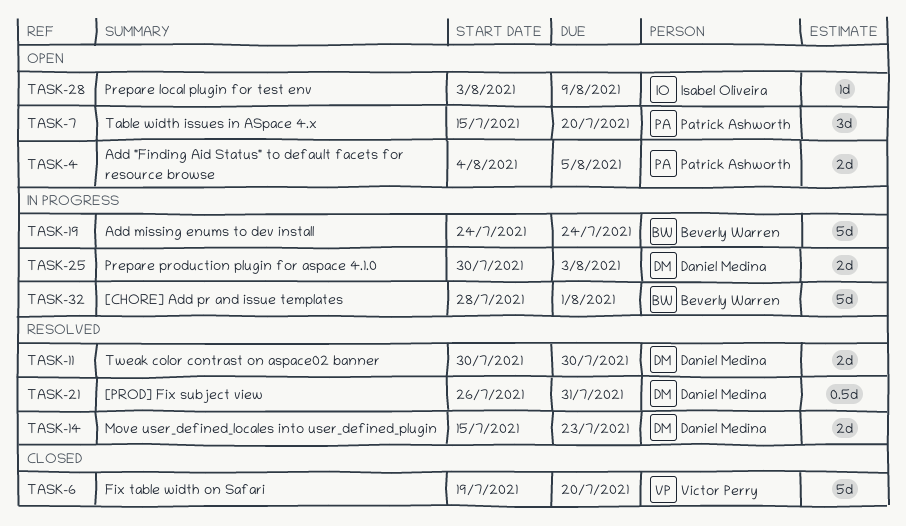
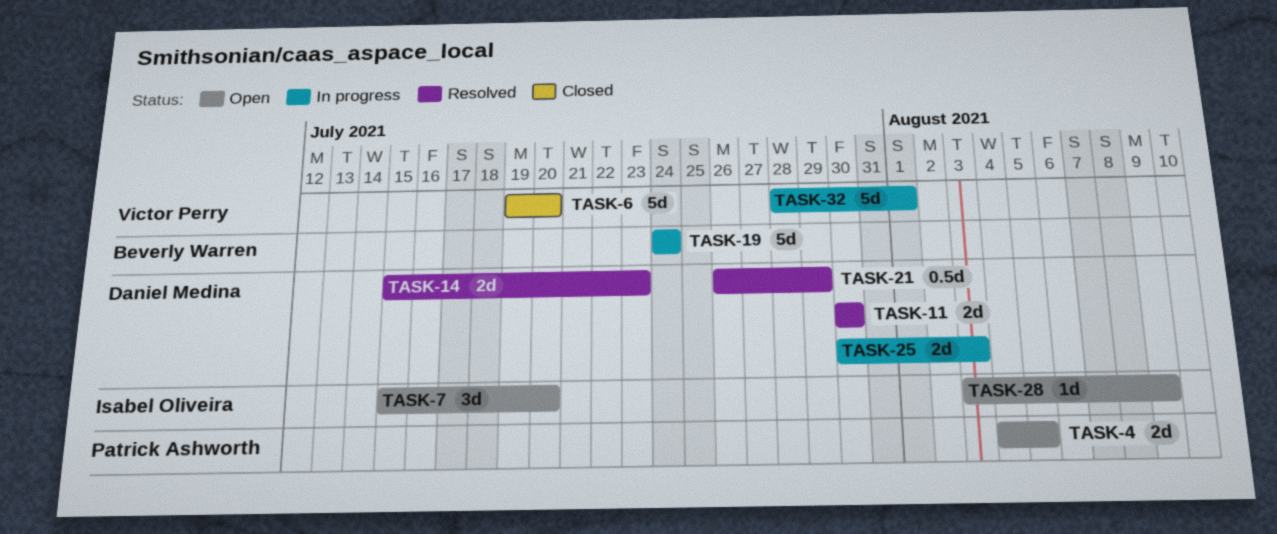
TASK-7, owner: Patrick Ashworth -> Isabel Oliveira
TASK-21, due: Jul 31 -> Jul 29
TASK-32, owner: Beverly Warren -> Victor Perry

